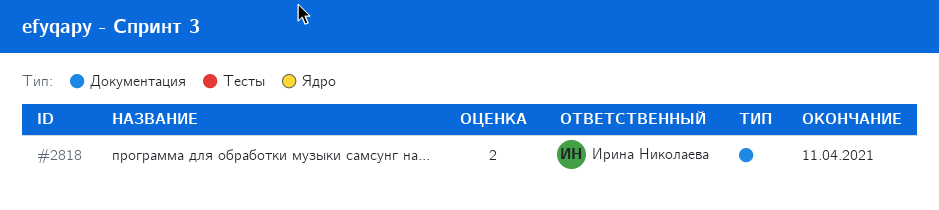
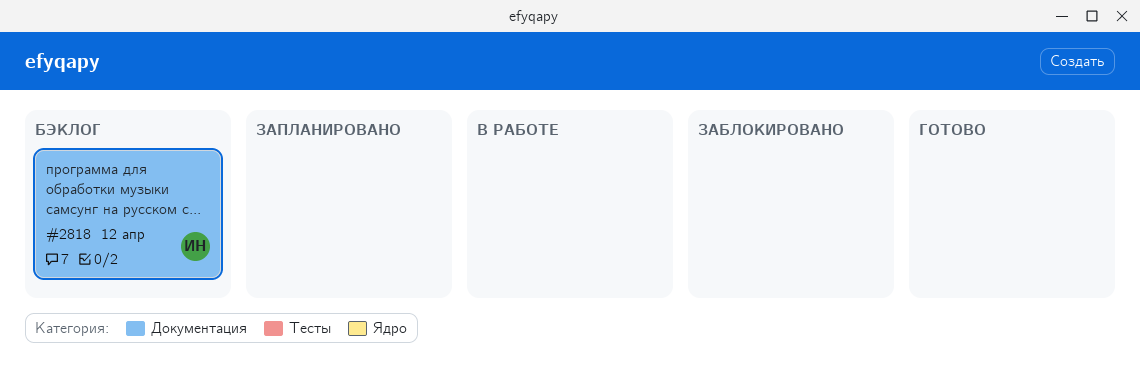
#2818, due: Apr 11 -> Apr 12

